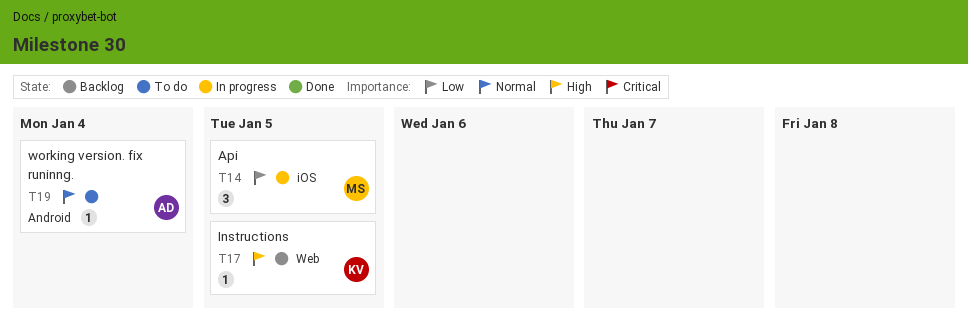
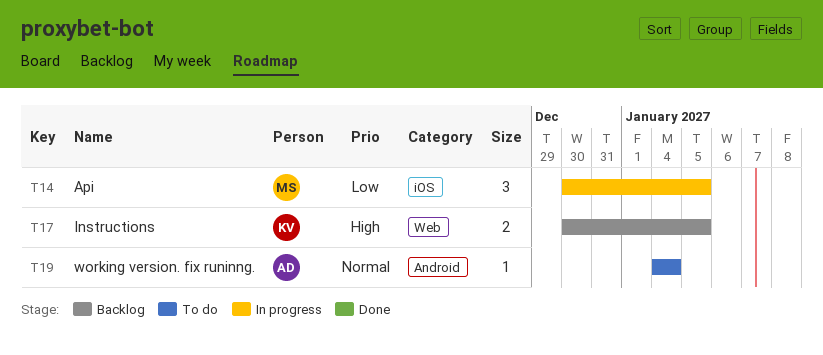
T17, estimate: 1 -> 2

